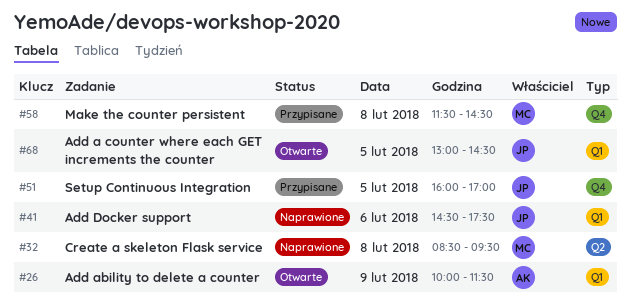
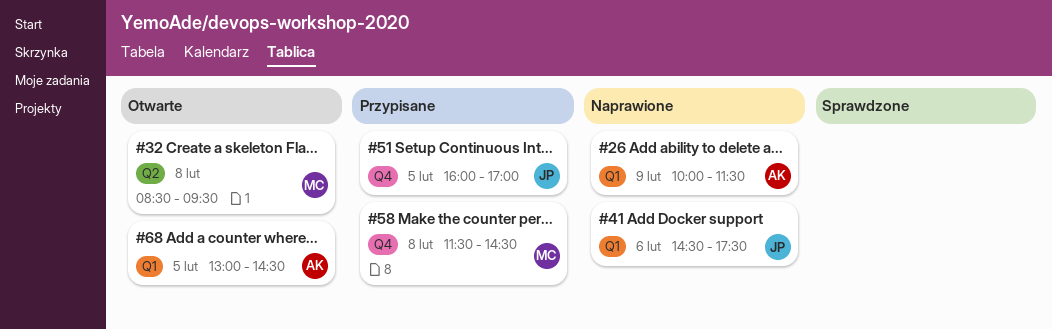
#26, status: Otwarte -> Naprawione
#32, status: Naprawione -> Otwarte
#68, owner: JP -> AK

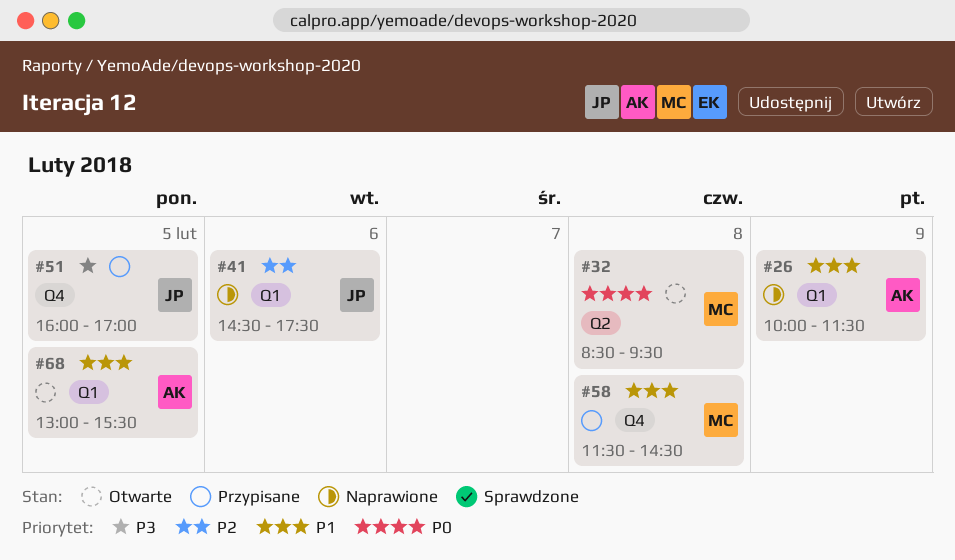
#68, ends: 14:30 -> 15:30

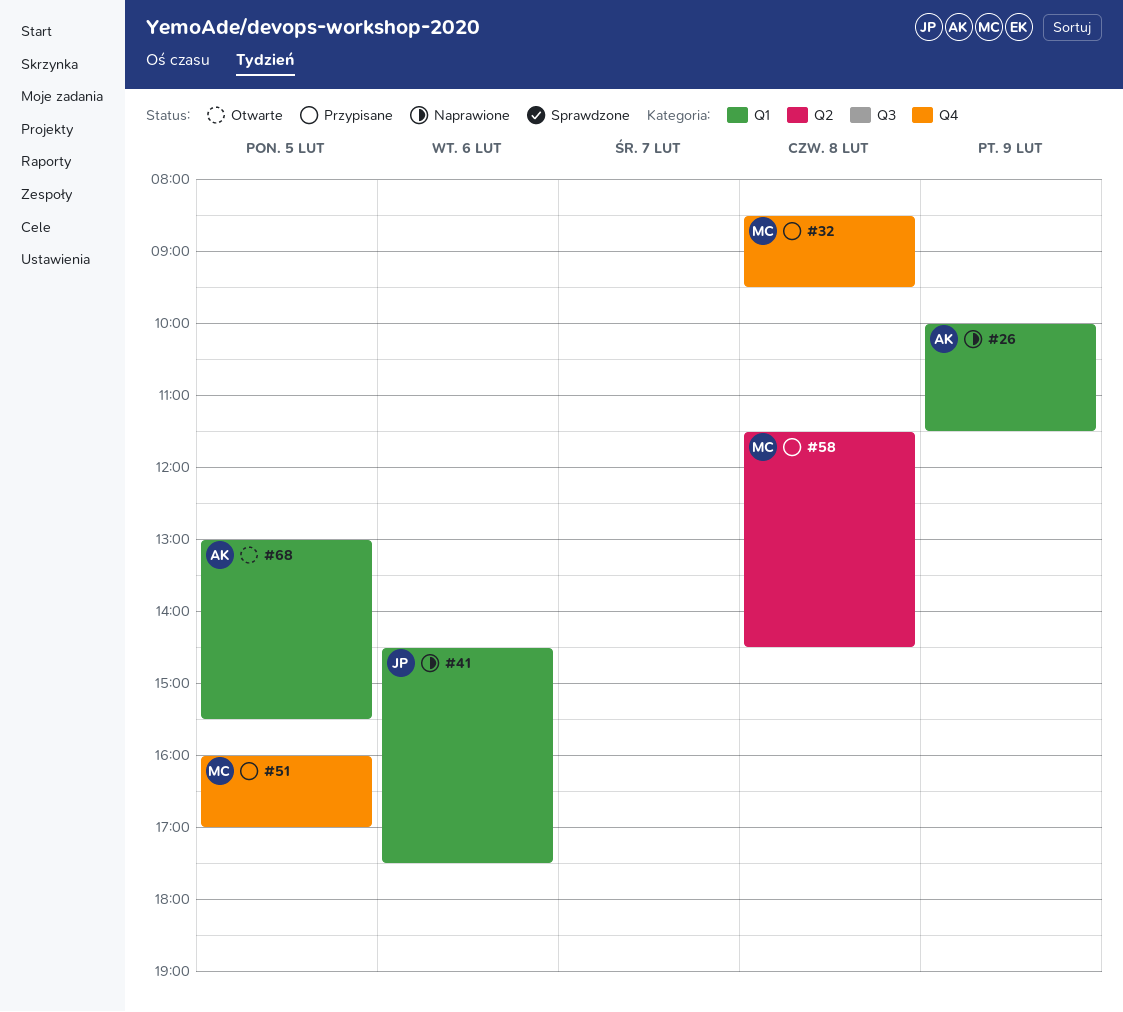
#32, status: Otwarte -> Przypisane
#32, label: Q2 -> Q4
#51, owner: JP -> MC
#58, label: Q4 -> Q2

